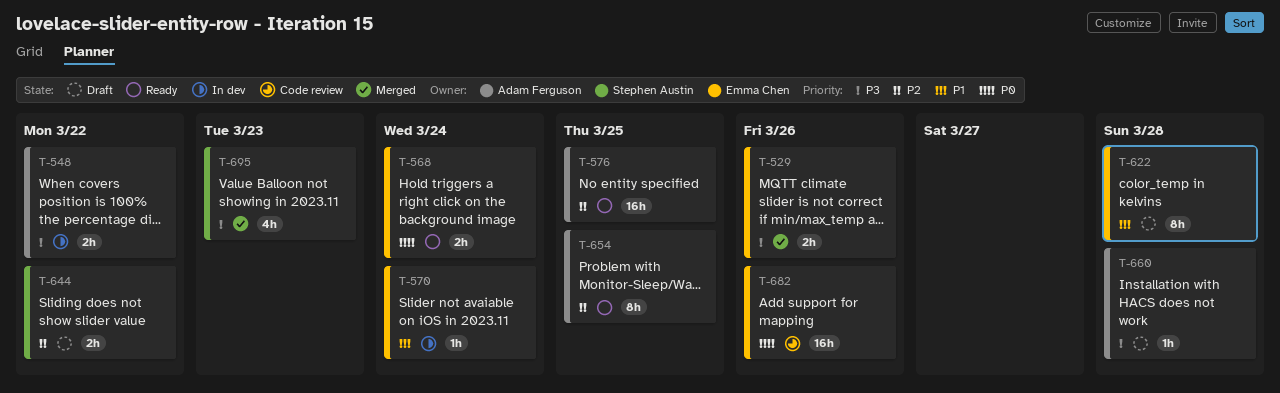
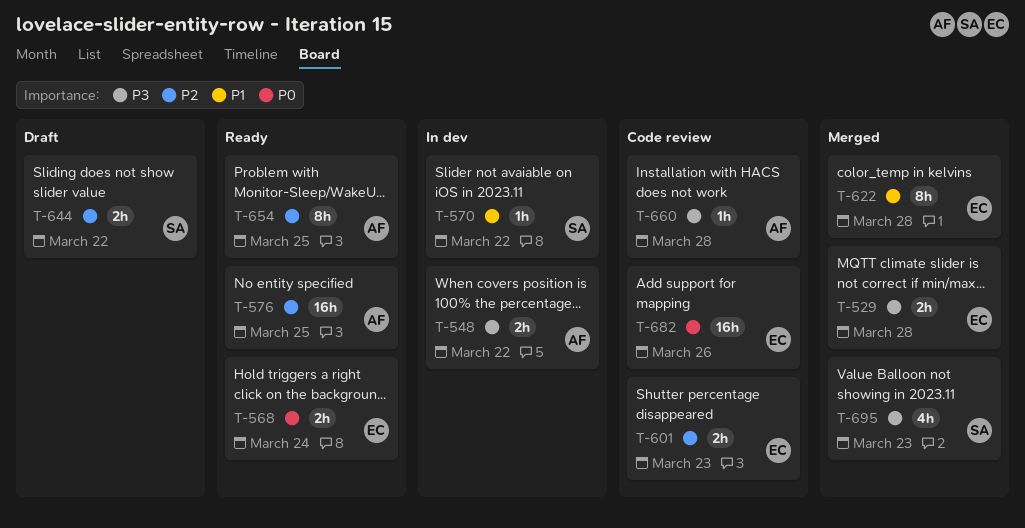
T-529, due: Mar 26 -> Mar 28
T-570, owner: Emma Chen -> Stephen Austin
T-570, due: Mar 24 -> Mar 22
T-601: none -> present
T-622, status: Draft -> Merged
T-660, status: Draft -> Code review

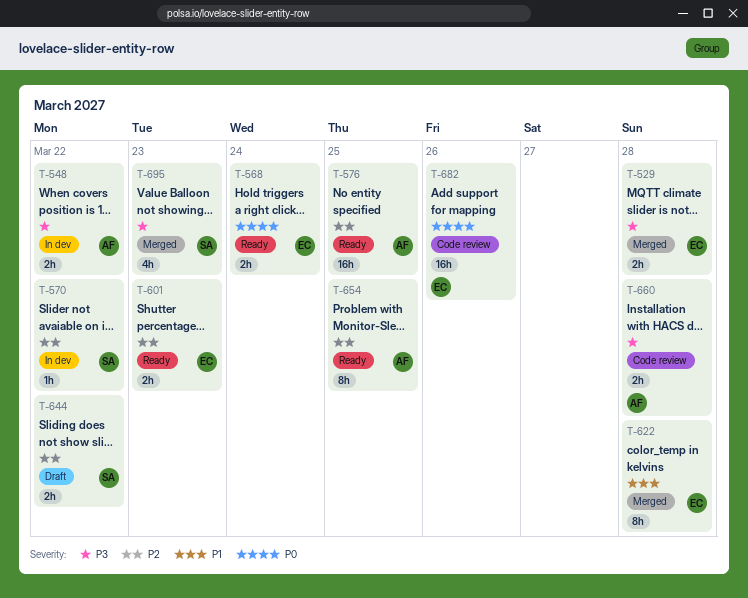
T-570, priority: P1 -> P2
T-601, status: Code review -> Ready
T-660, estimate: 1h -> 2h

